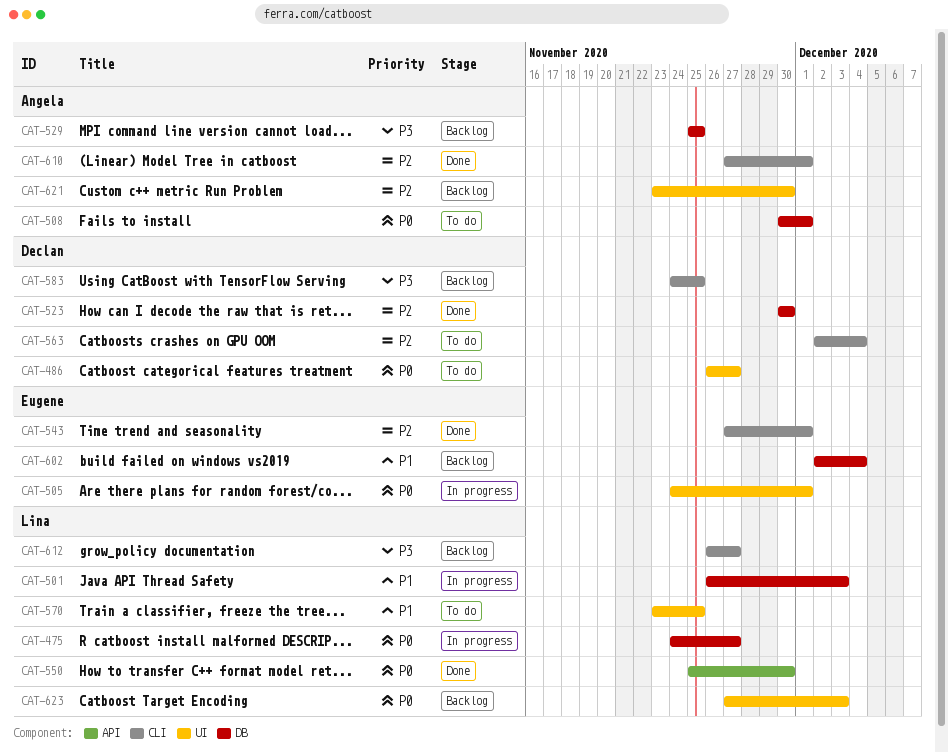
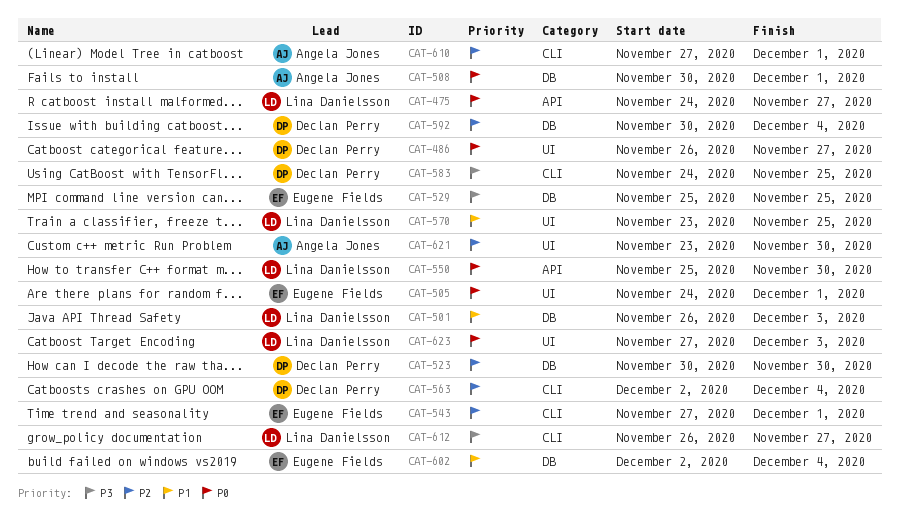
CAT-475, label: DB -> API
CAT-529, owner: Angela Jones -> Eugene Fields
CAT-592: none -> present

